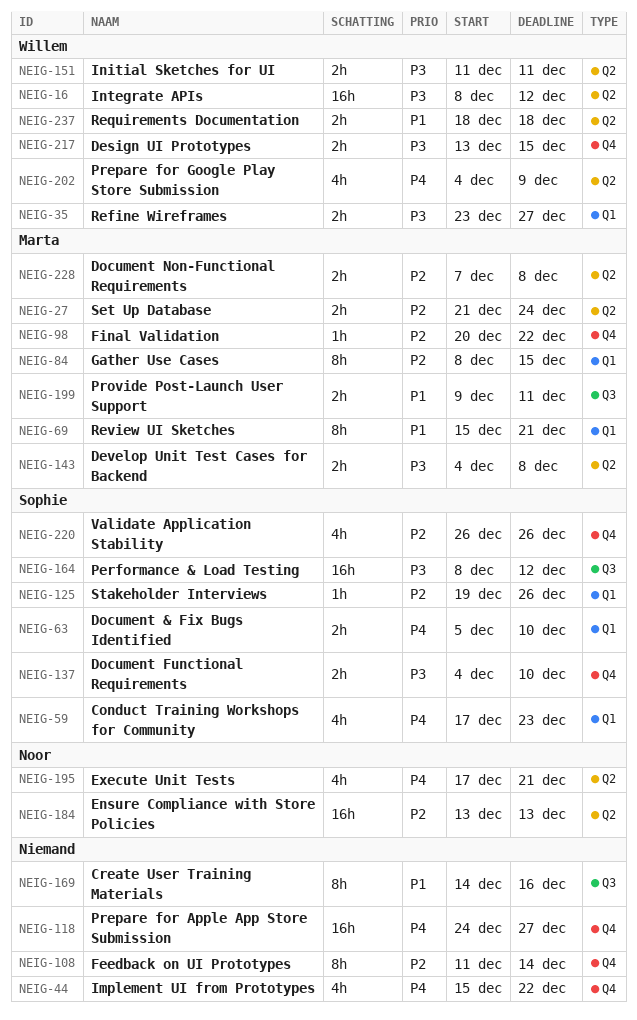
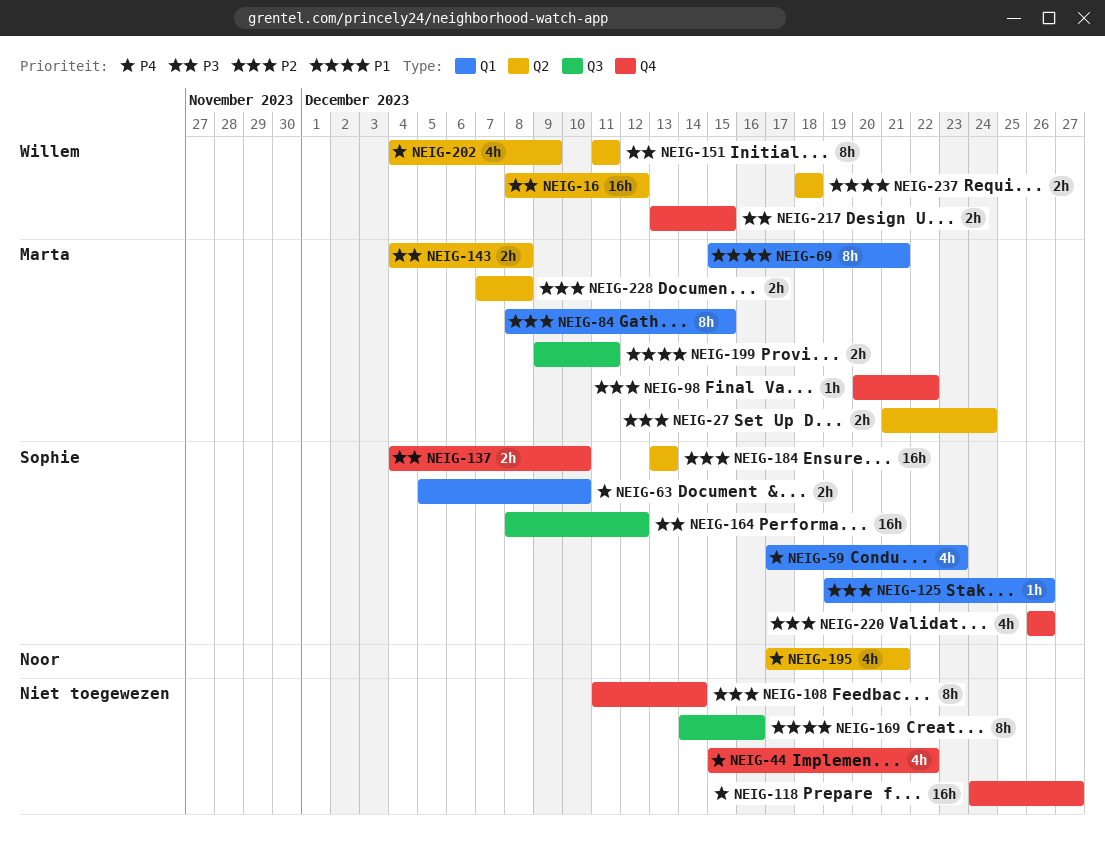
NEIG-35: present -> none
NEIG-151, estimate: 2h -> 8h
NEIG-184, owner: Noor -> Sophie

